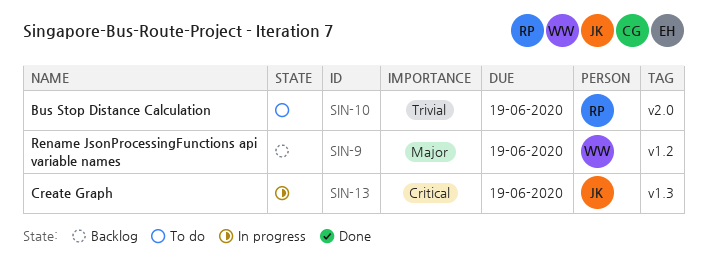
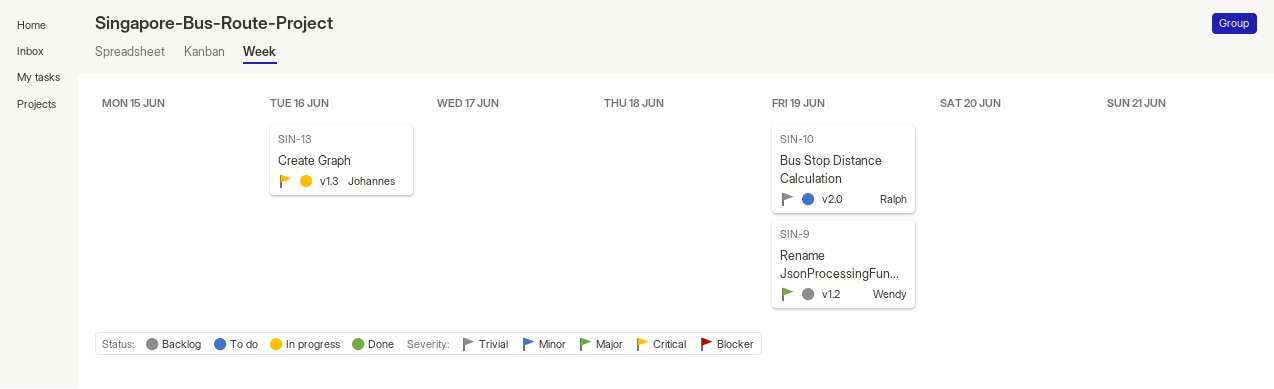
SIN-13, due: Jun 19 -> Jun 16

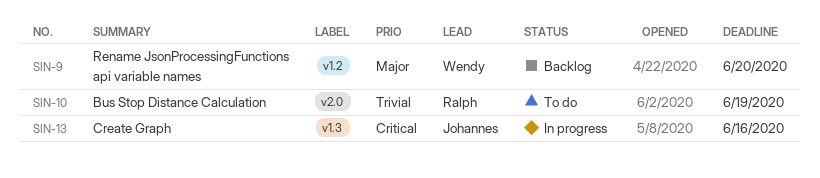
SIN-9, due: Jun 19 -> Jun 20

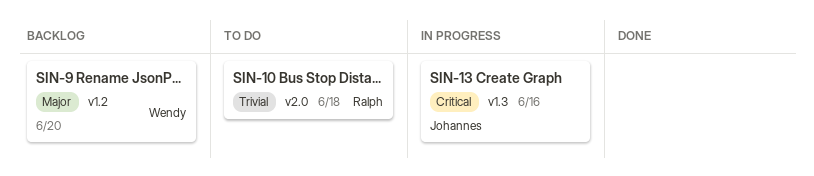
SIN-10, due: Jun 19 -> Jun 18

